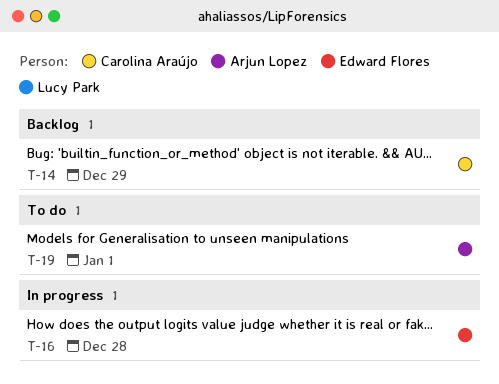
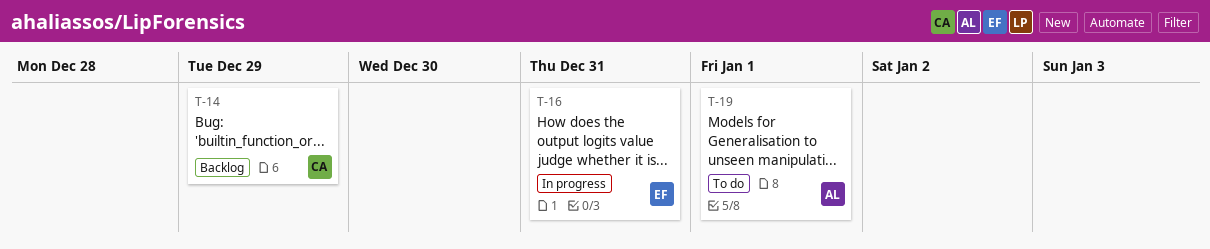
T-16, due: Dec 28 -> Dec 31

